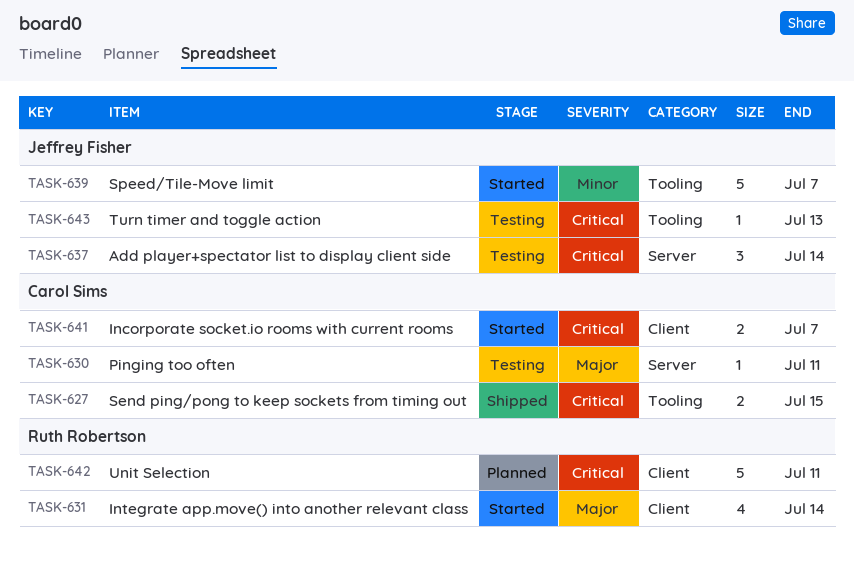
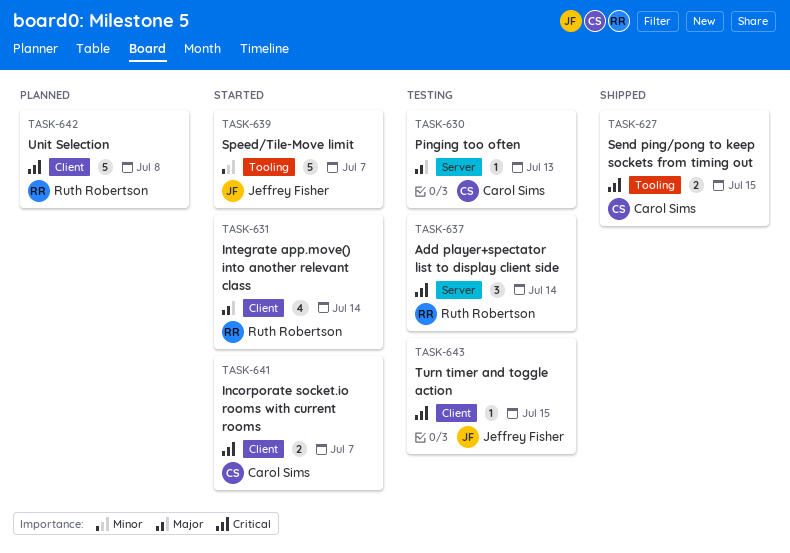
TASK-630, due: Jul 11 -> Jul 13
TASK-637, owner: Jeffrey Fisher -> Ruth Robertson
TASK-642, due: Jul 11 -> Jul 8
TASK-643, label: Tooling -> Client
TASK-643, due: Jul 13 -> Jul 15

